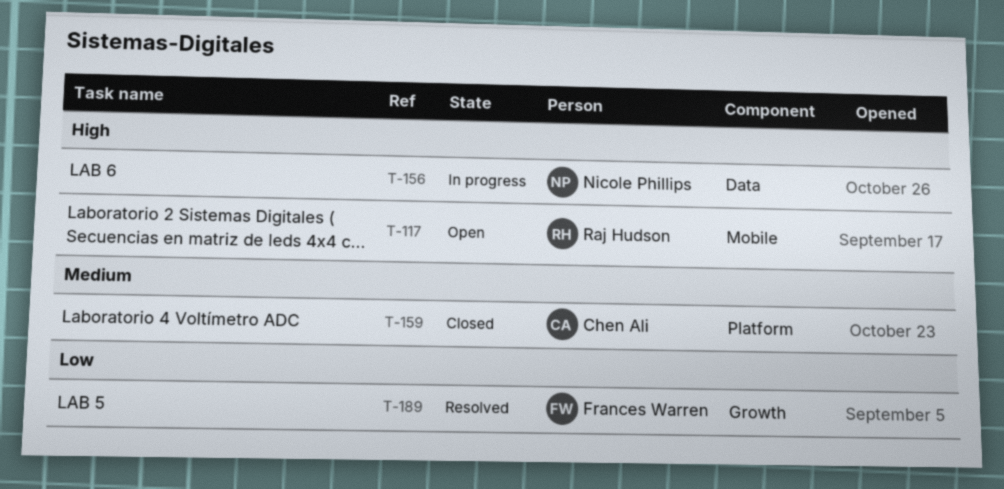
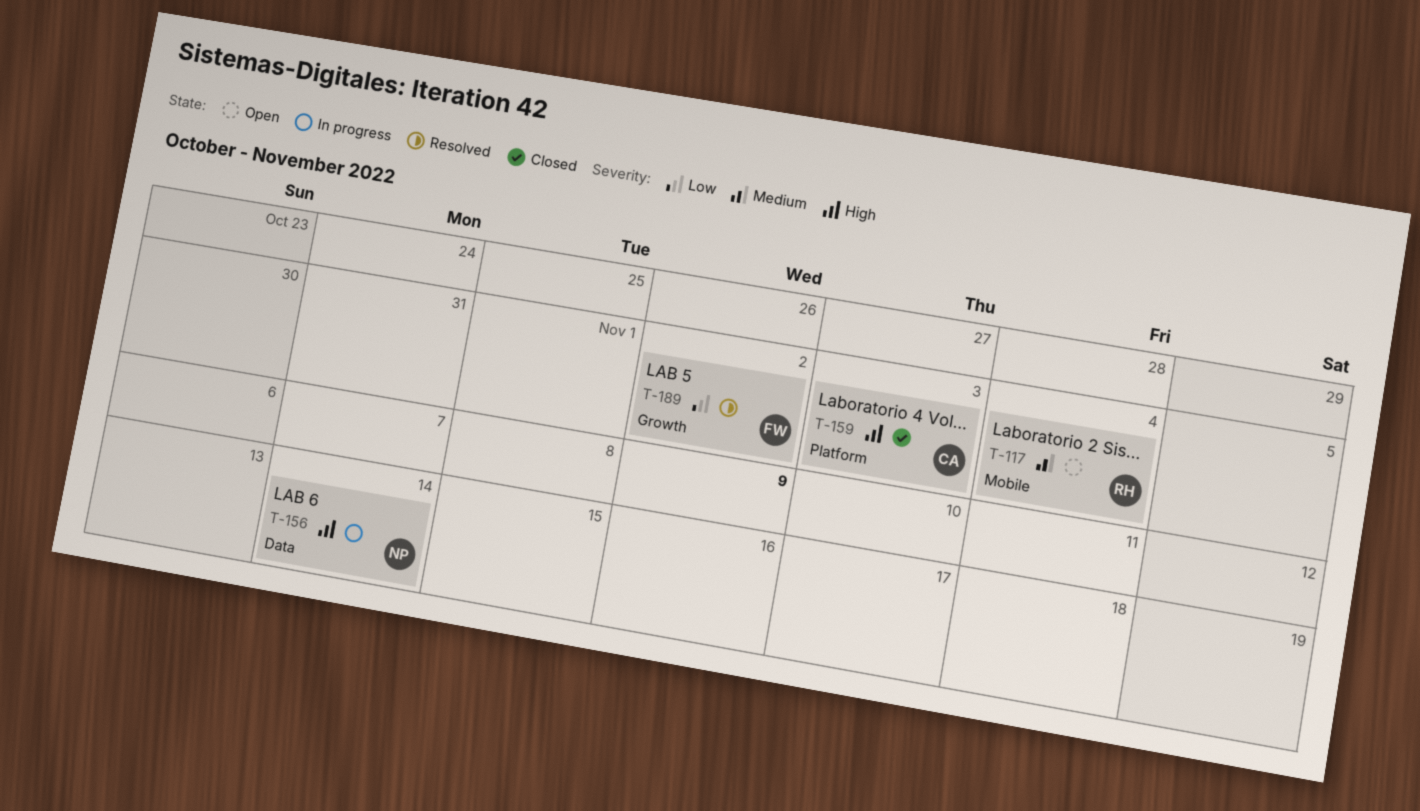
T-117, priority: High -> Medium
T-159, priority: Medium -> High

